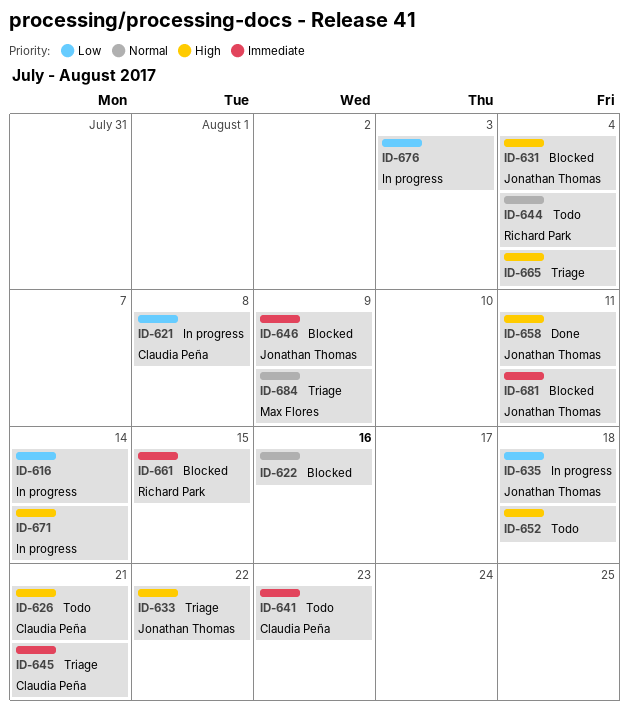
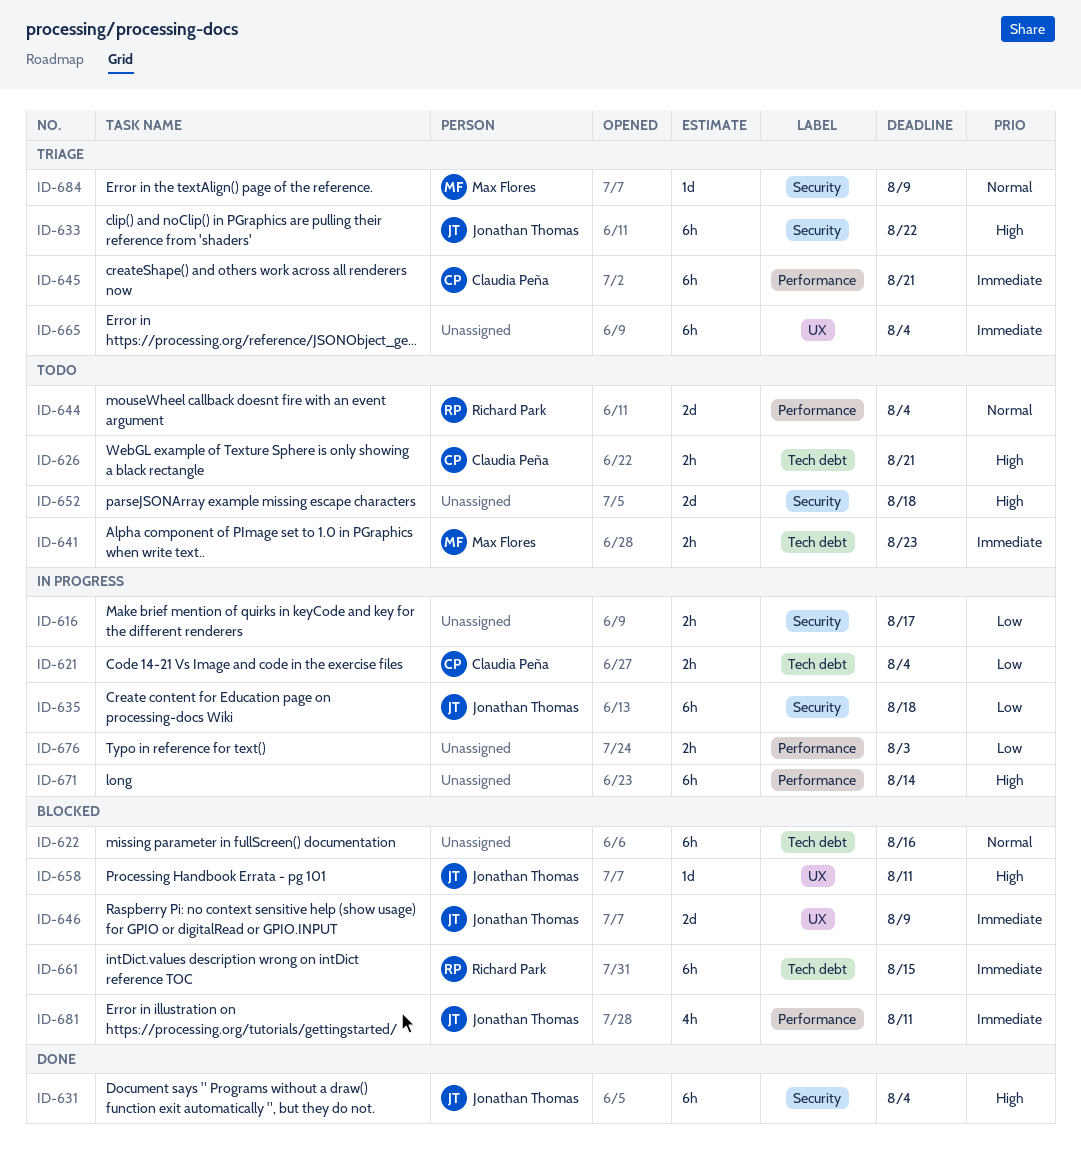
ID-616, due: Aug 14 -> Aug 17
ID-621, due: Aug 8 -> Aug 4
ID-631, status: Blocked -> Done
ID-641, owner: Claudia Peña -> Max Flores
ID-658, status: Done -> Blocked
ID-665, priority: High -> Immediate

